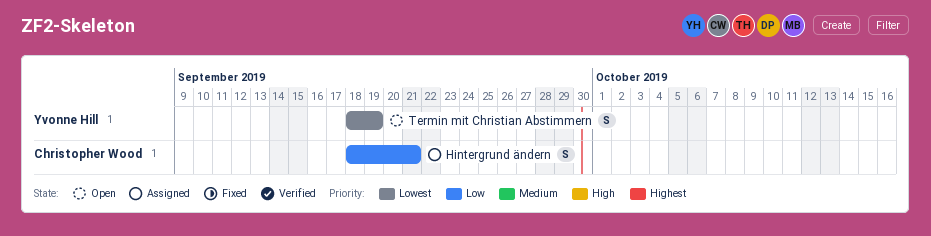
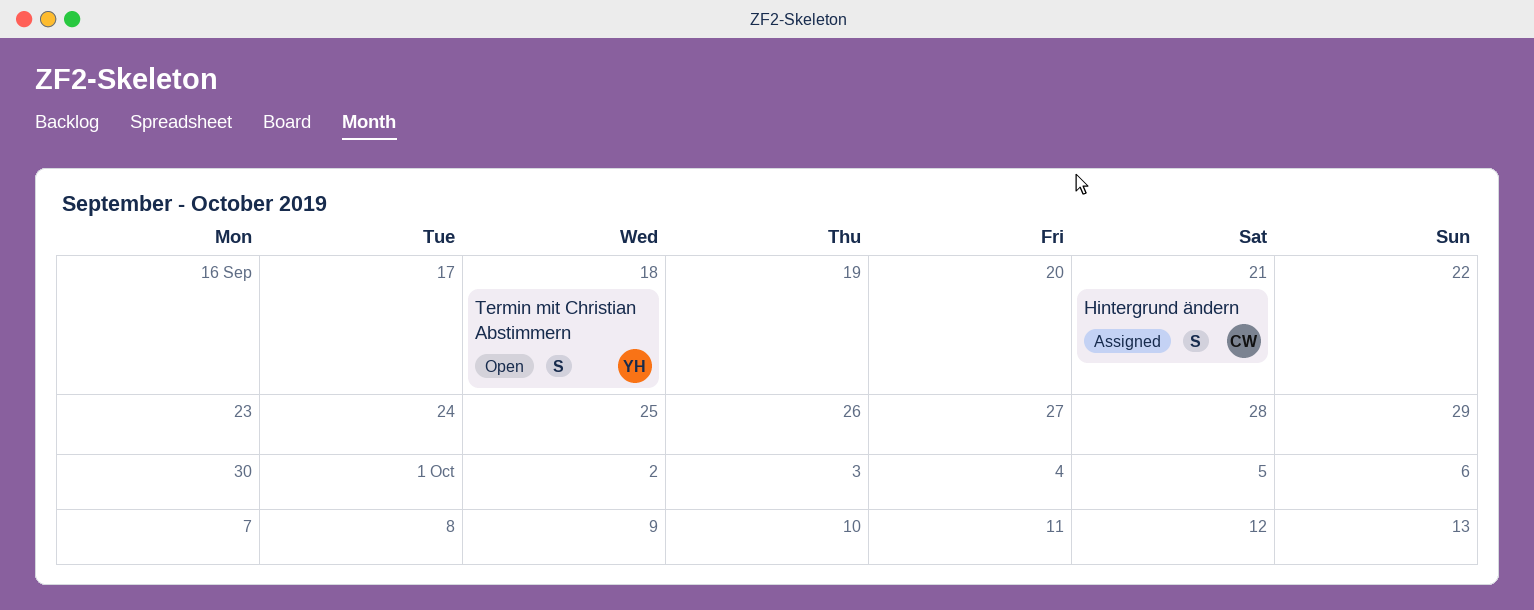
Termin mit Christian Abstimmern, due: Sep 19 -> Sep 18

